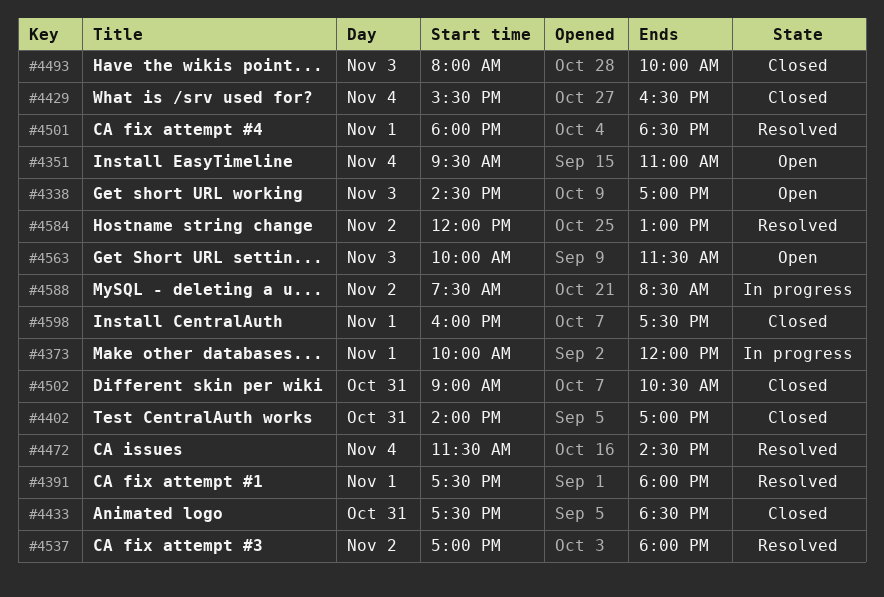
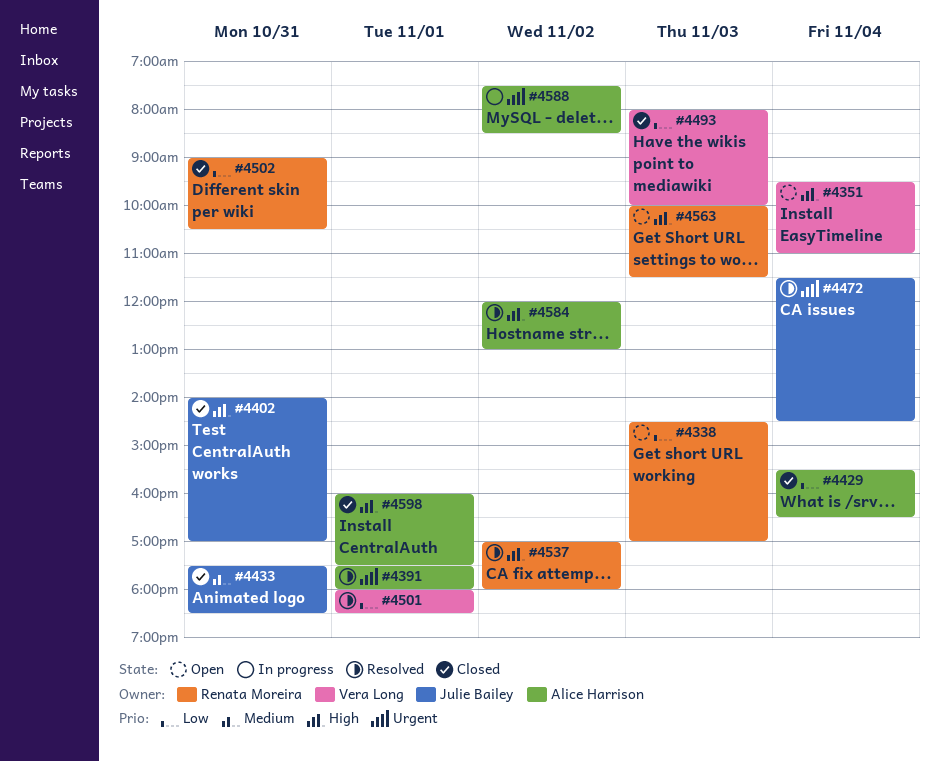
#4373: present -> none

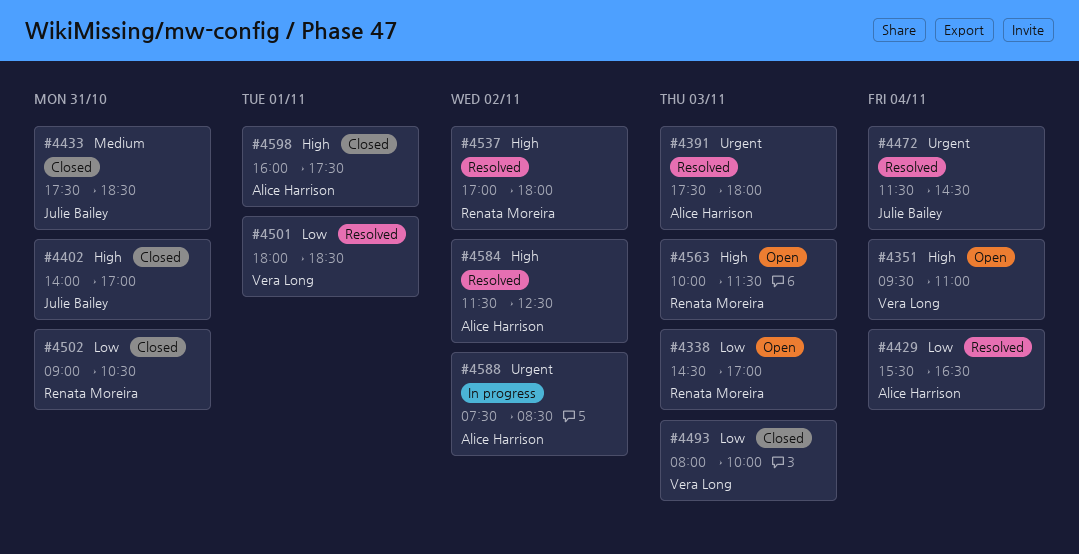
#4391, day: Nov 1 -> Nov 3
#4429, status: Closed -> Resolved
#4584, begins: 12:00 -> 11:30
#4584, ends: 13:00 -> 12:30

